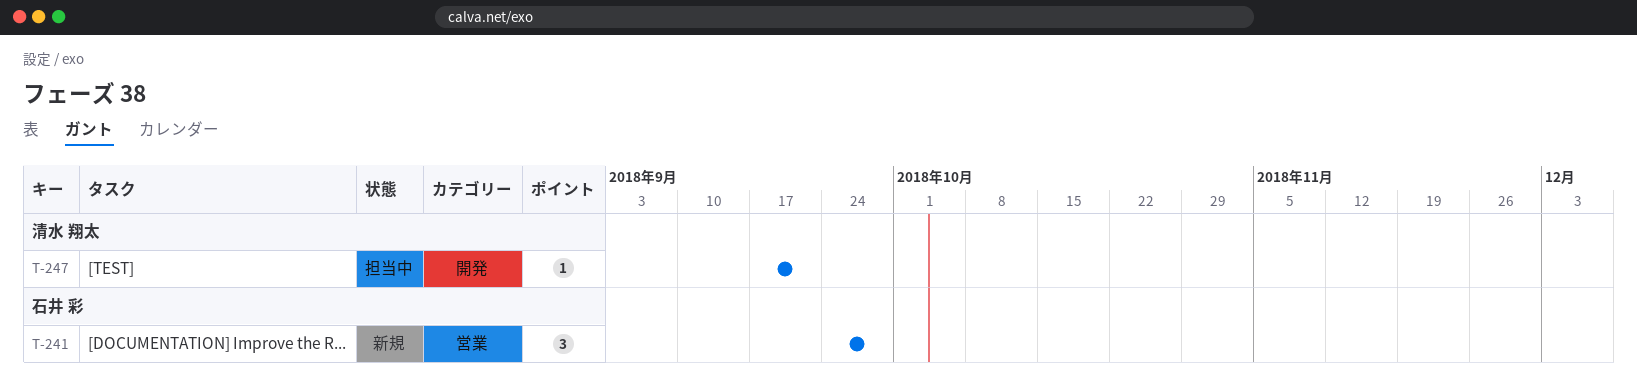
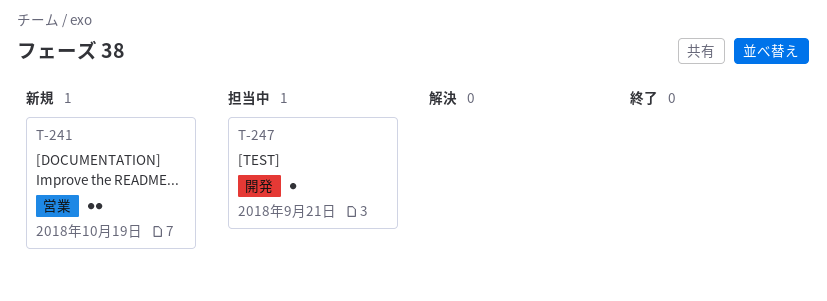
T-241, estimate: 3 -> 2
T-241, due: Sep 28 -> Oct 19

